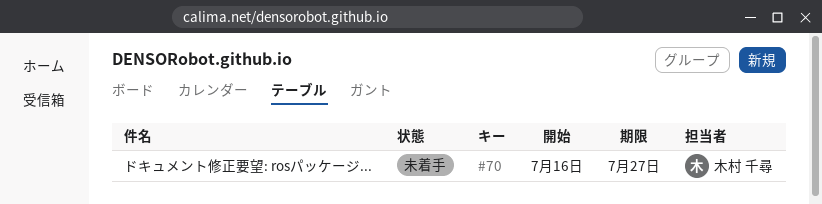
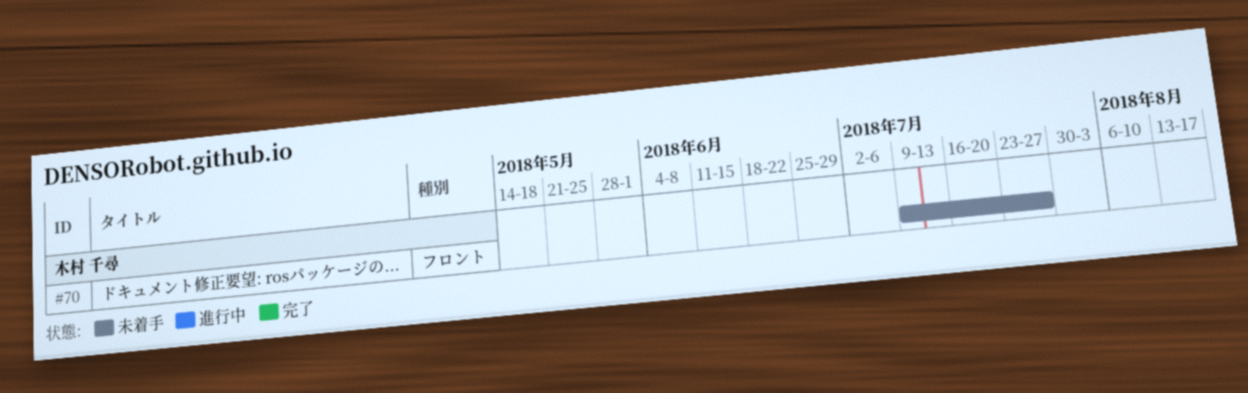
#70, start: Jul 16 -> Jul 9

